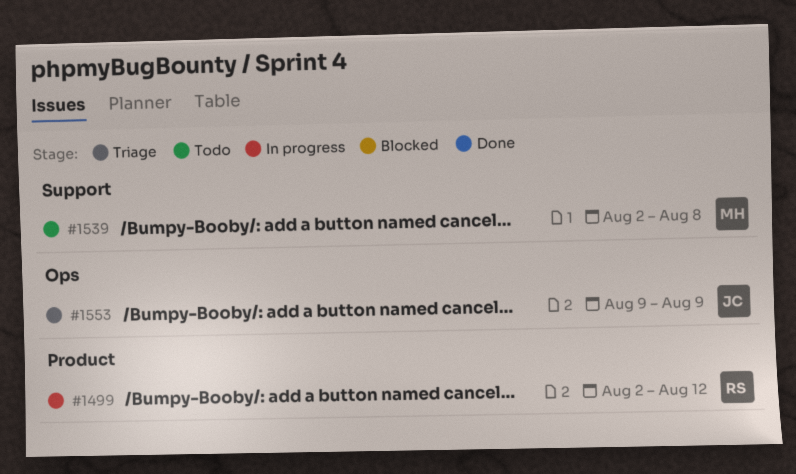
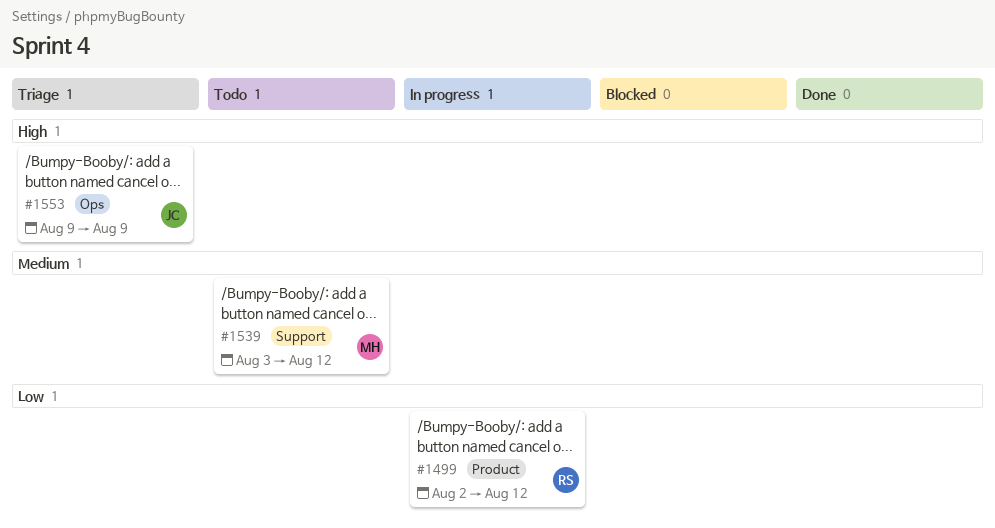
#1539, start: Aug 2 -> Aug 3
#1539, due: Aug 8 -> Aug 12

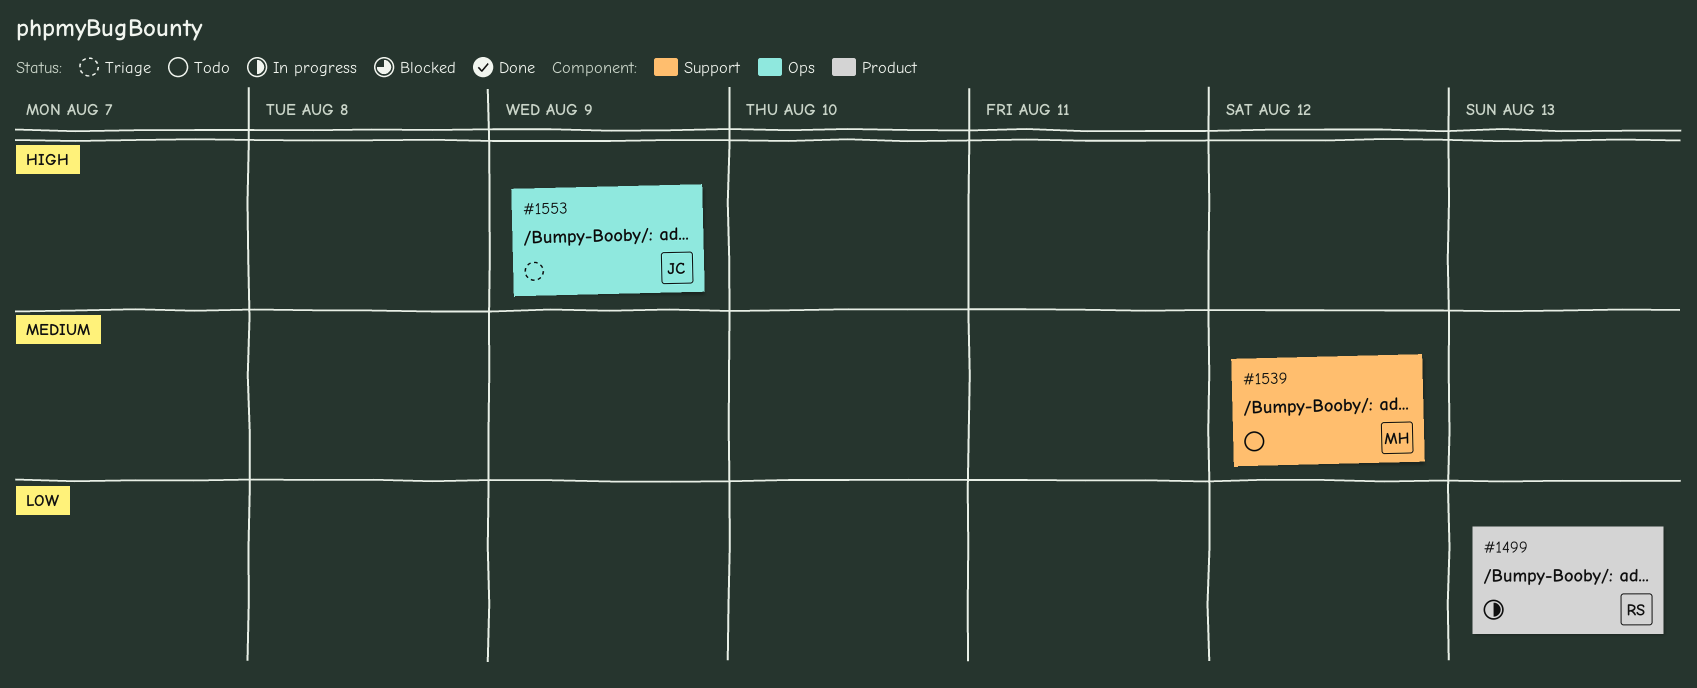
#1499, due: Aug 12 -> Aug 13

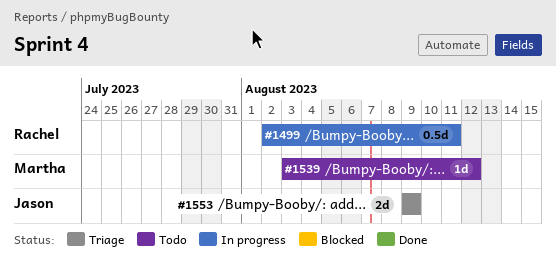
#1499, due: Aug 13 -> Aug 11

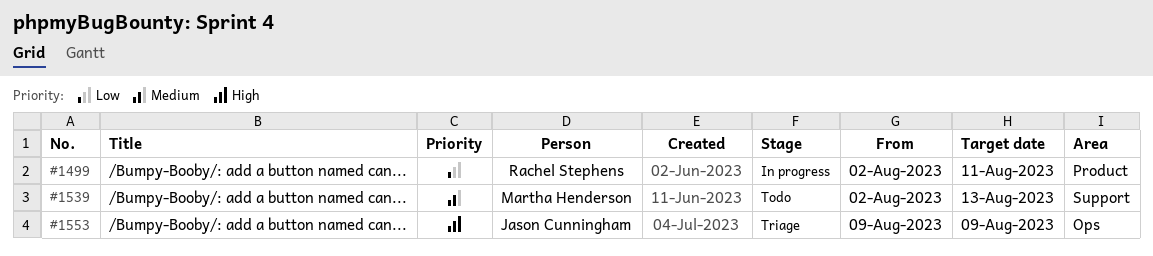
#1539, start: Aug 3 -> Aug 2
#1539, due: Aug 12 -> Aug 13

